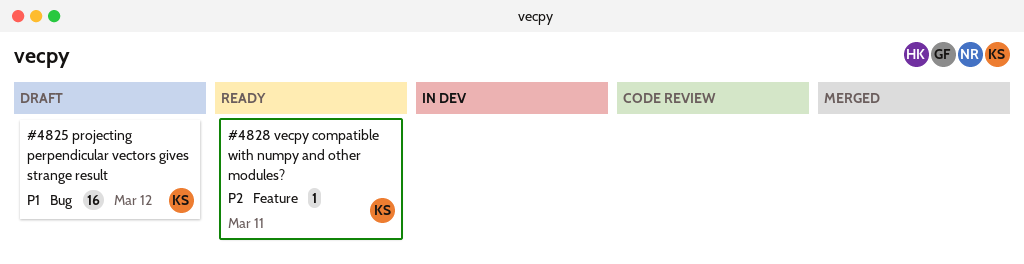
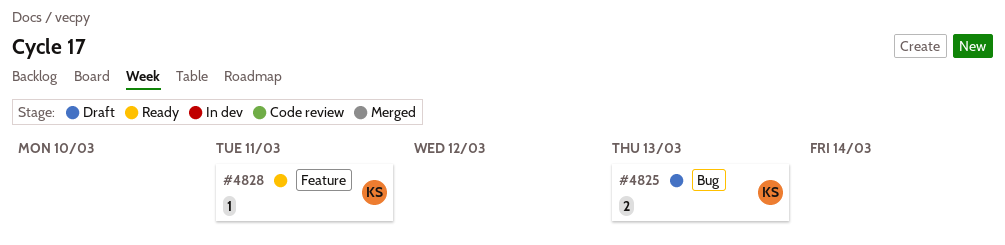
#4825, estimate: 16 -> 2
#4825, due: Mar 12 -> Mar 13

